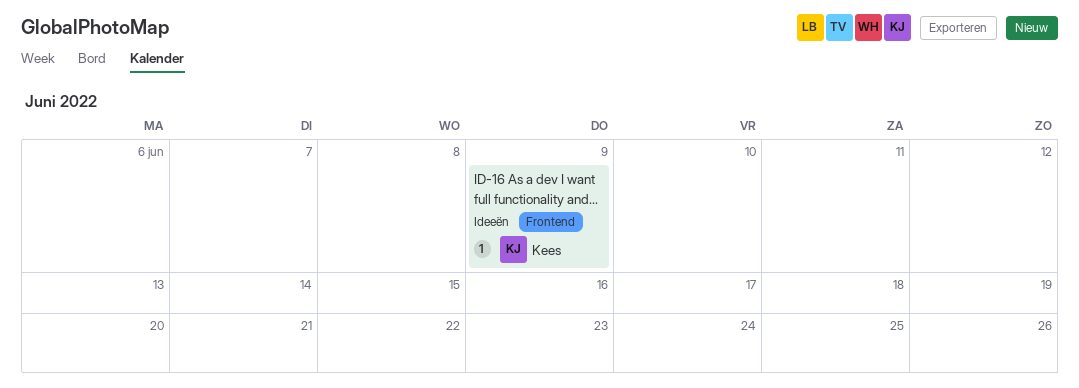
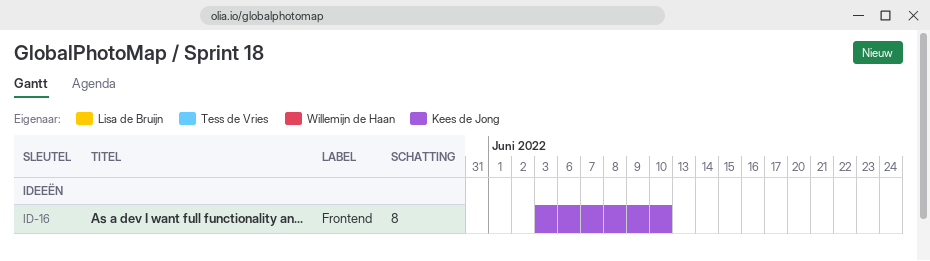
ID-16, estimate: 1 -> 8
ID-16, due: Jun 9 -> Jun 10

